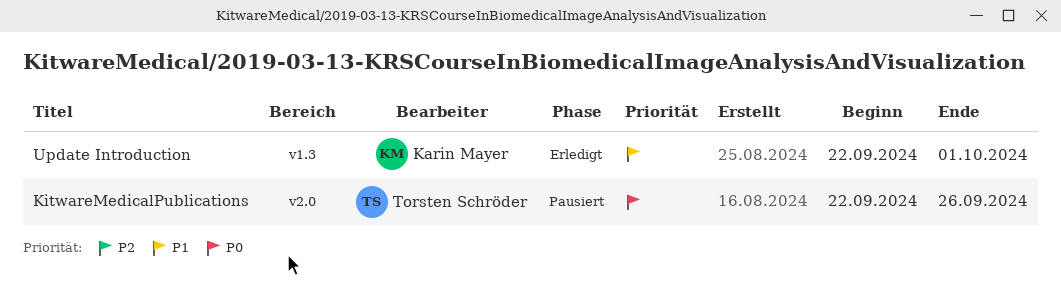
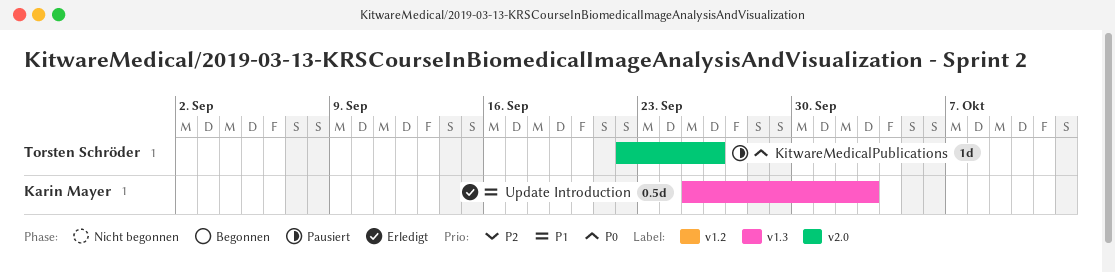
Update Introduction, start: Sep 22 -> Sep 25
Update Introduction, due: Oct 1 -> Oct 3

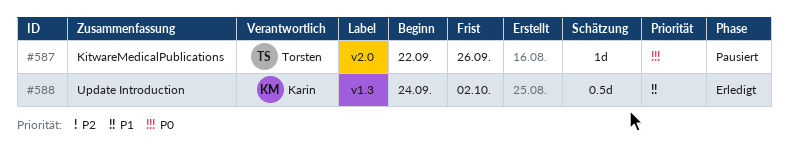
Update Introduction, start: Sep 25 -> Sep 24
Update Introduction, due: Oct 3 -> Oct 2

